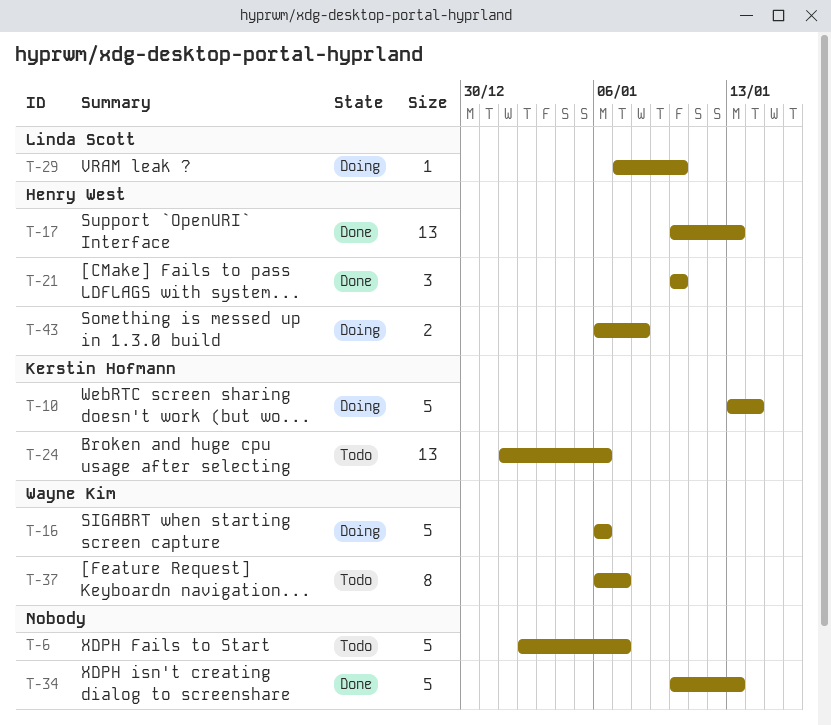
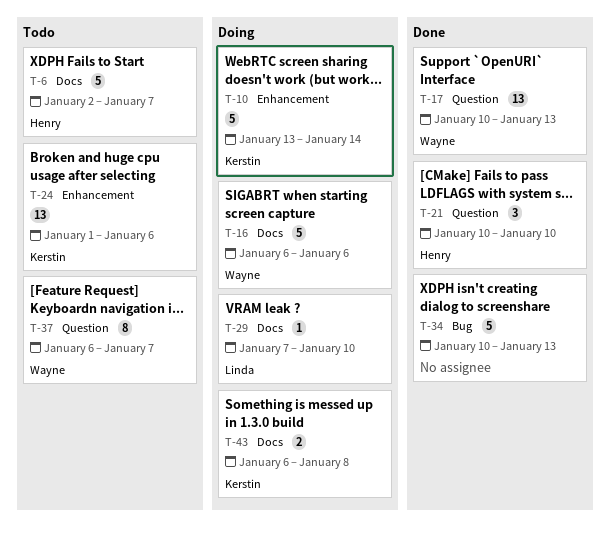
T-6, owner: none -> Henry West
T-17, owner: Henry West -> Wayne Kim
T-43, owner: Henry West -> Kerstin Hofmann

